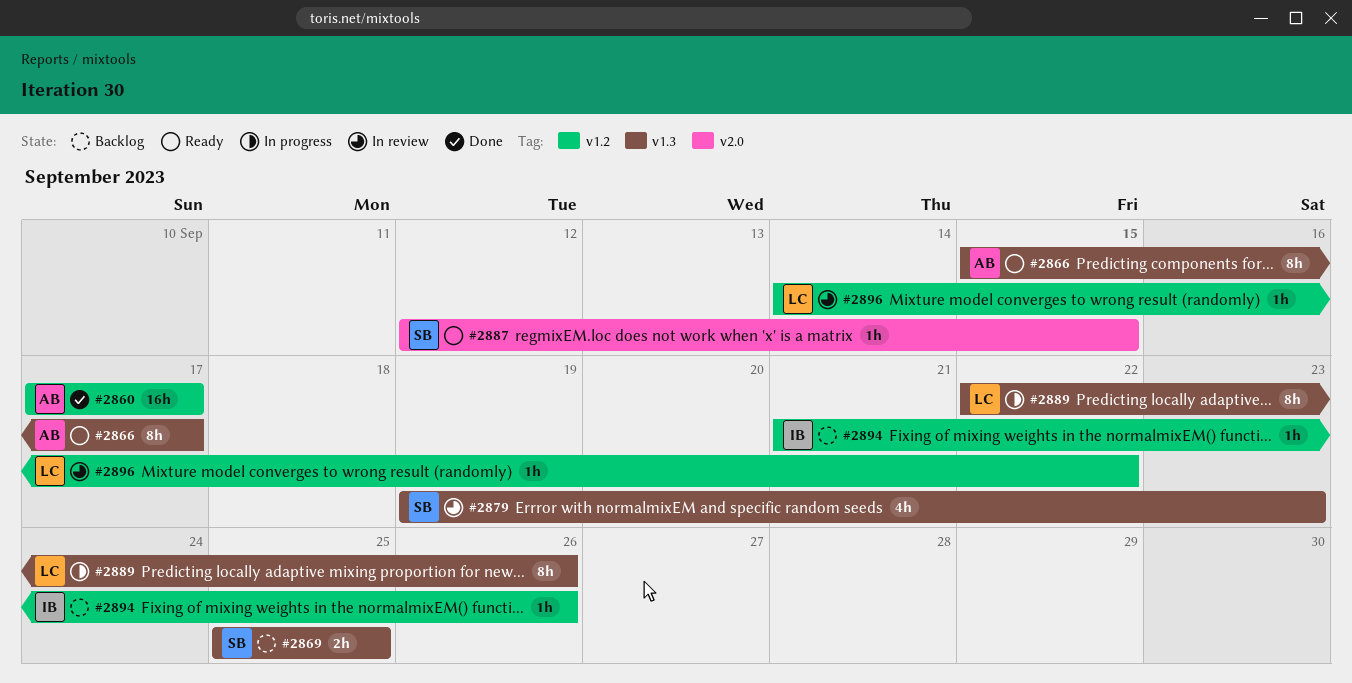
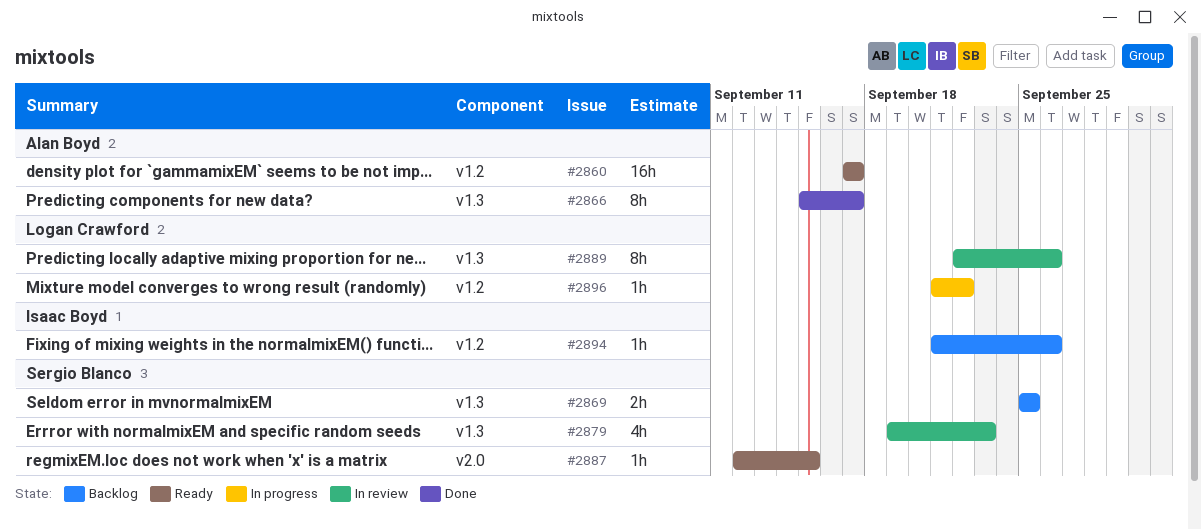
#2860, status: Done -> Ready
#2866, status: Ready -> Done
#2889, status: In progress -> In review
#2896, status: In review -> In progress
#2896, start: Sep 14 -> Sep 21

